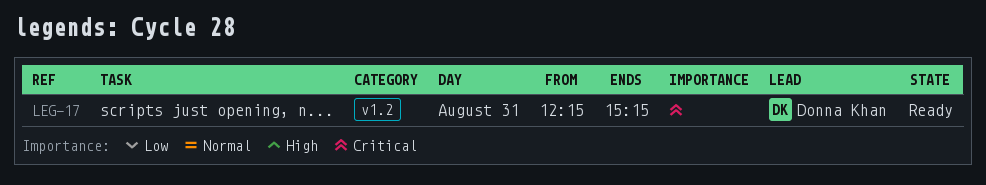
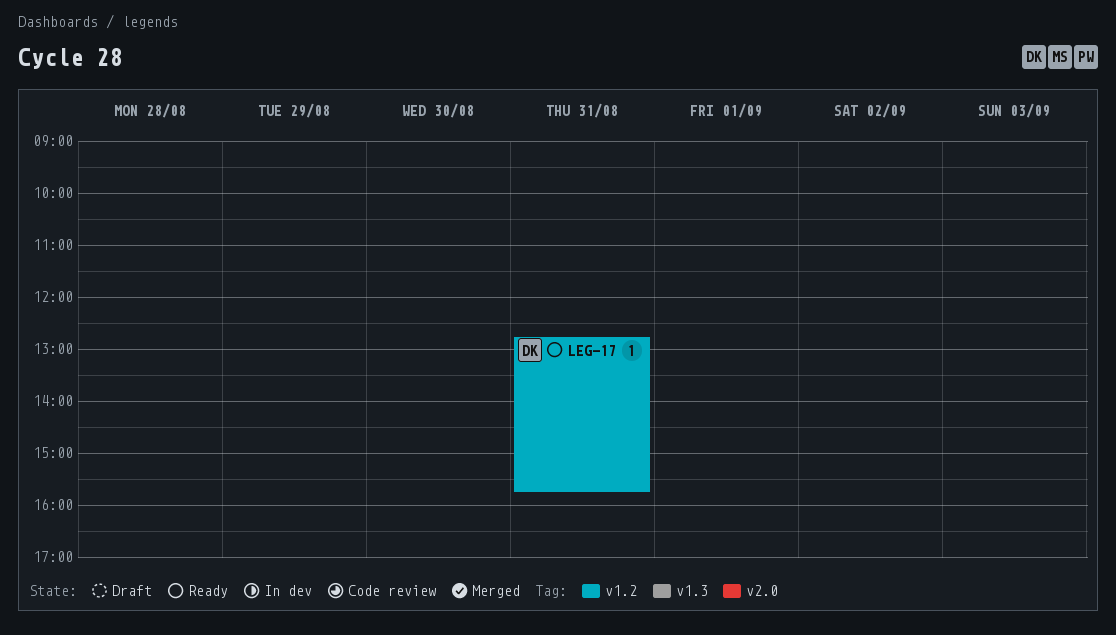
LEG-17, begins: 12:15 -> 12:45
LEG-17, ends: 15:15 -> 15:45

